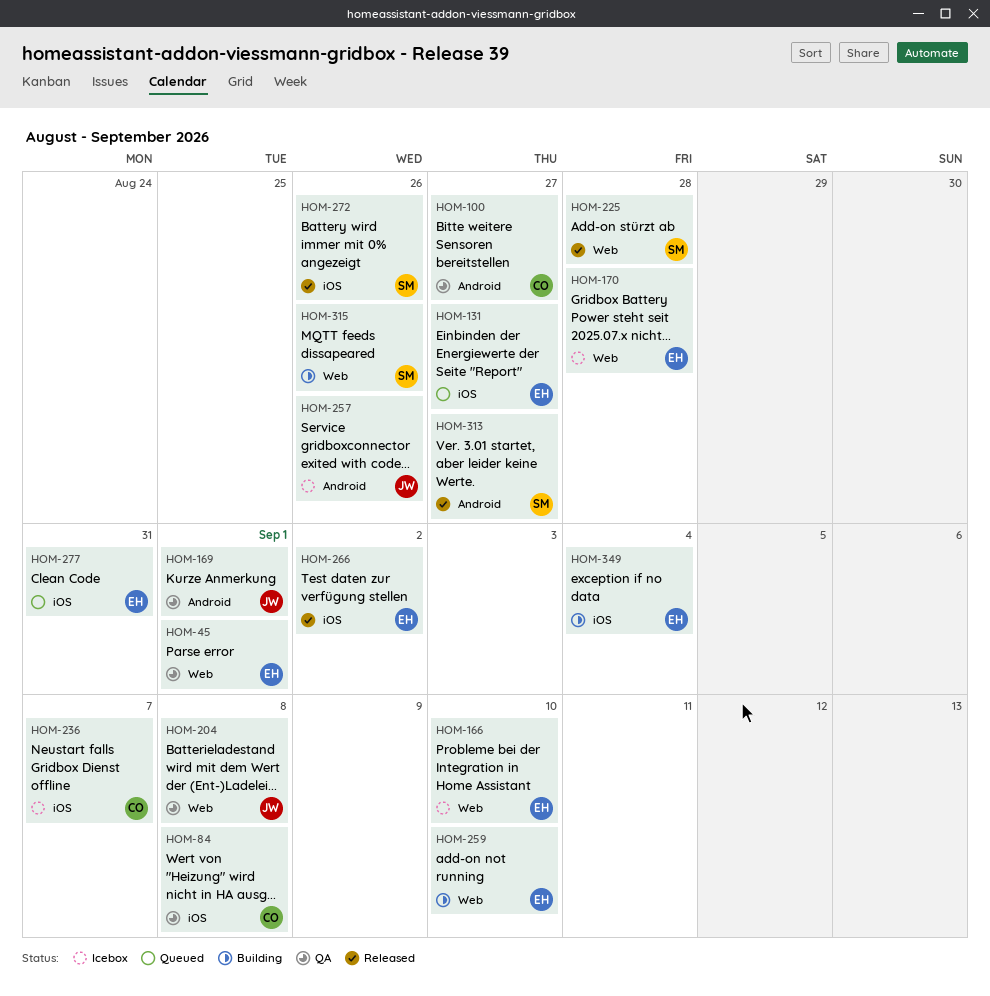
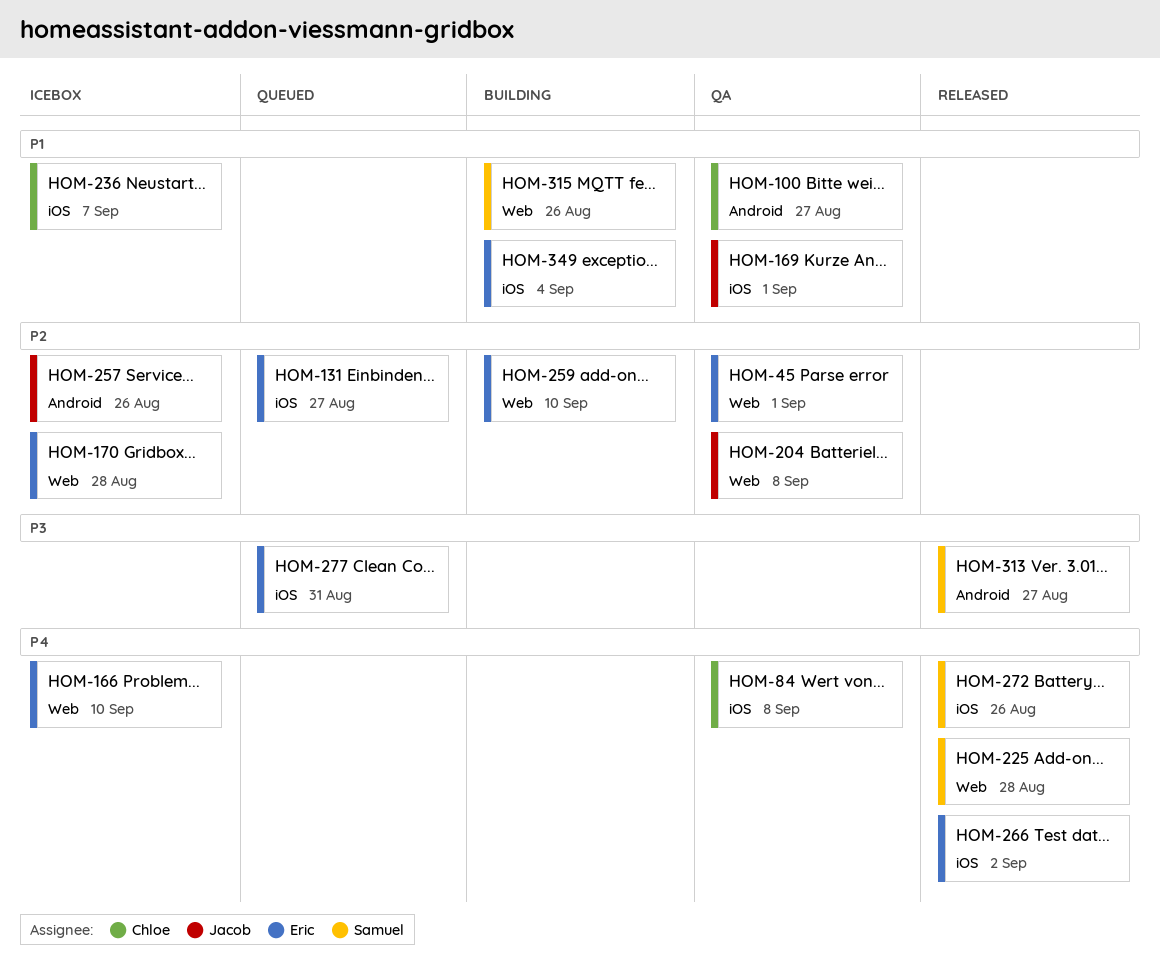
HOM-169, label: Android -> iOS

